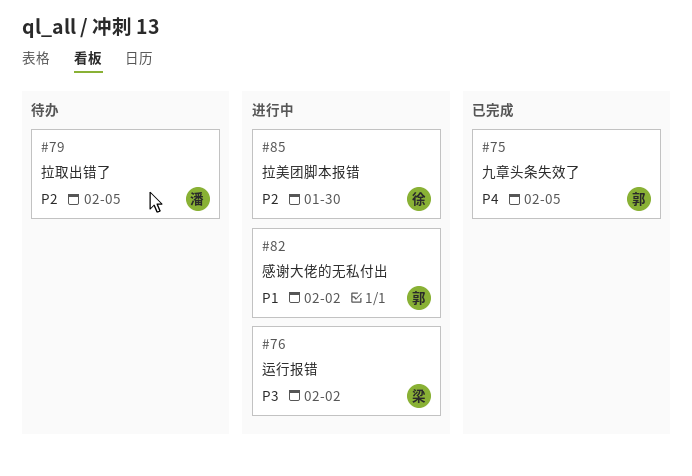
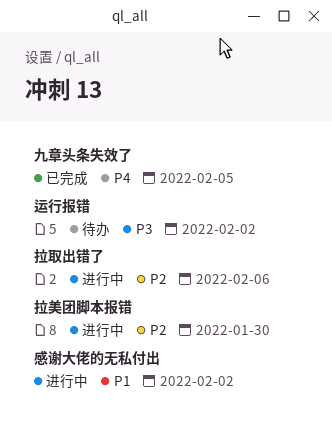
拉取出错了, status: 待办 -> 进行中
拉取出错了, due: Feb 5 -> Feb 6
运行报错, status: 进行中 -> 待办

